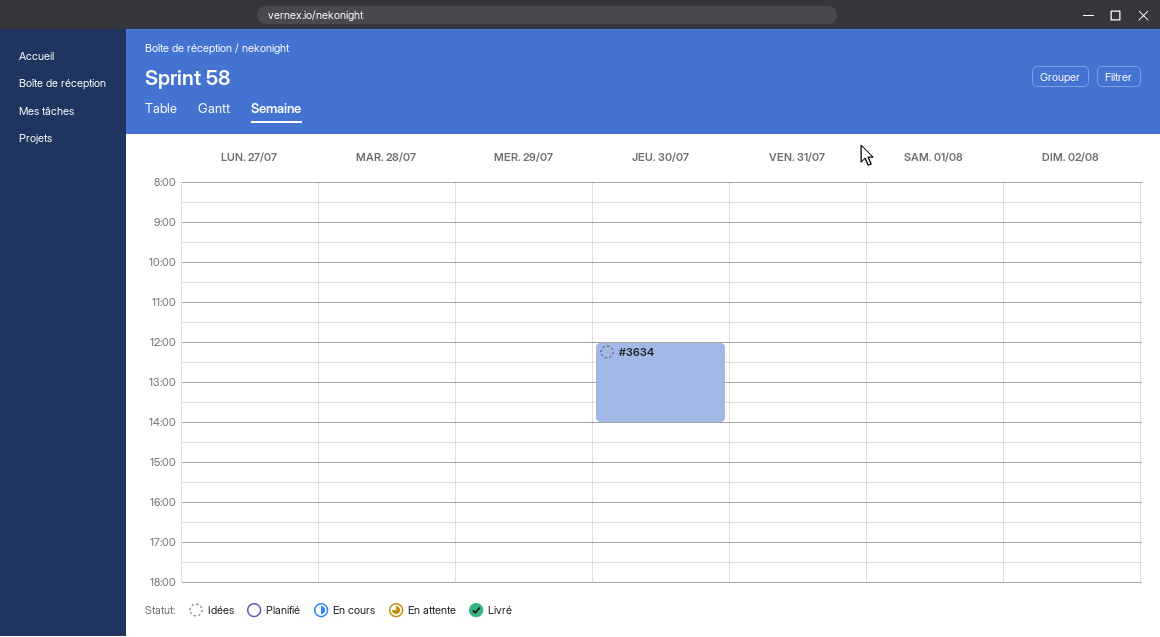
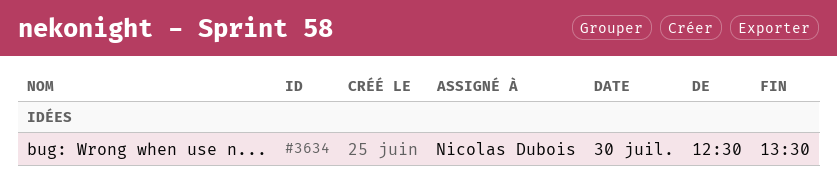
#3634, begins: 12:00 -> 12:30
#3634, ends: 14:00 -> 13:30

